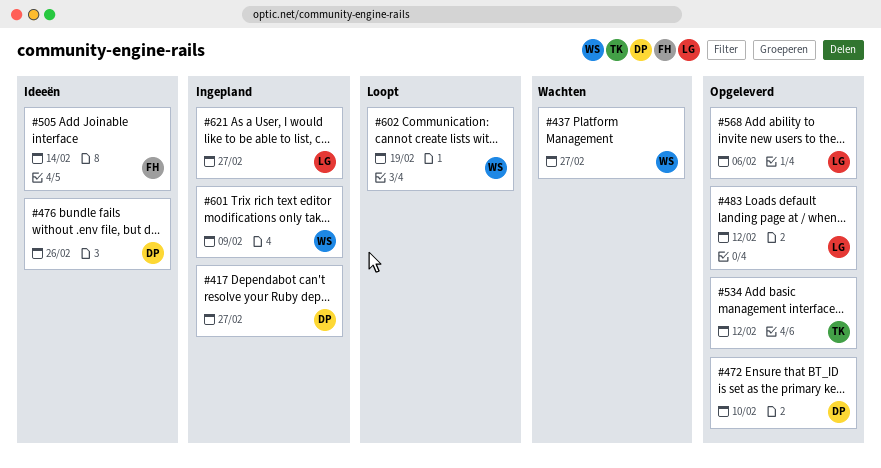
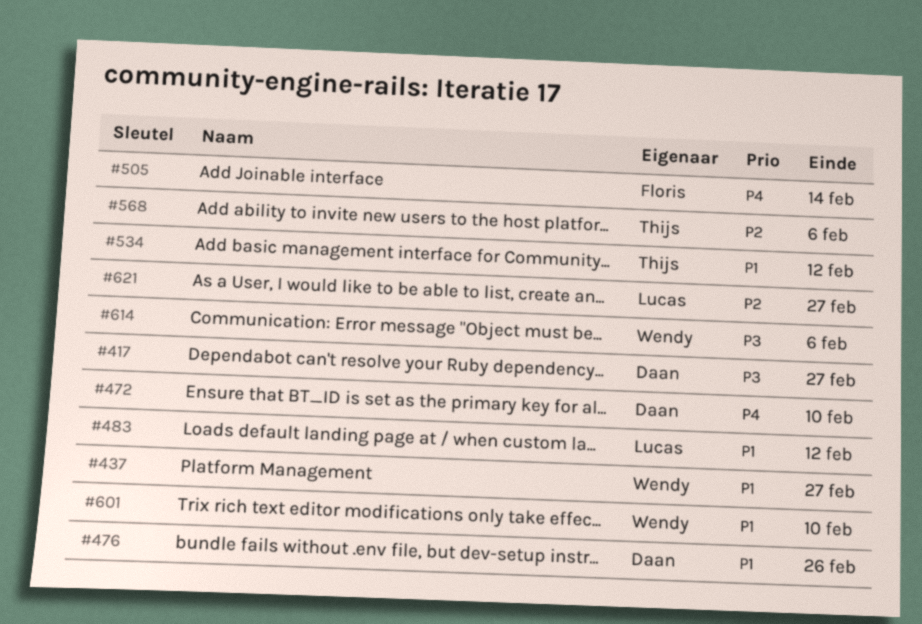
#568, owner: Lucas -> Thijs
#601, due: Feb 9 -> Feb 10
#602: present -> none
#614: none -> present

